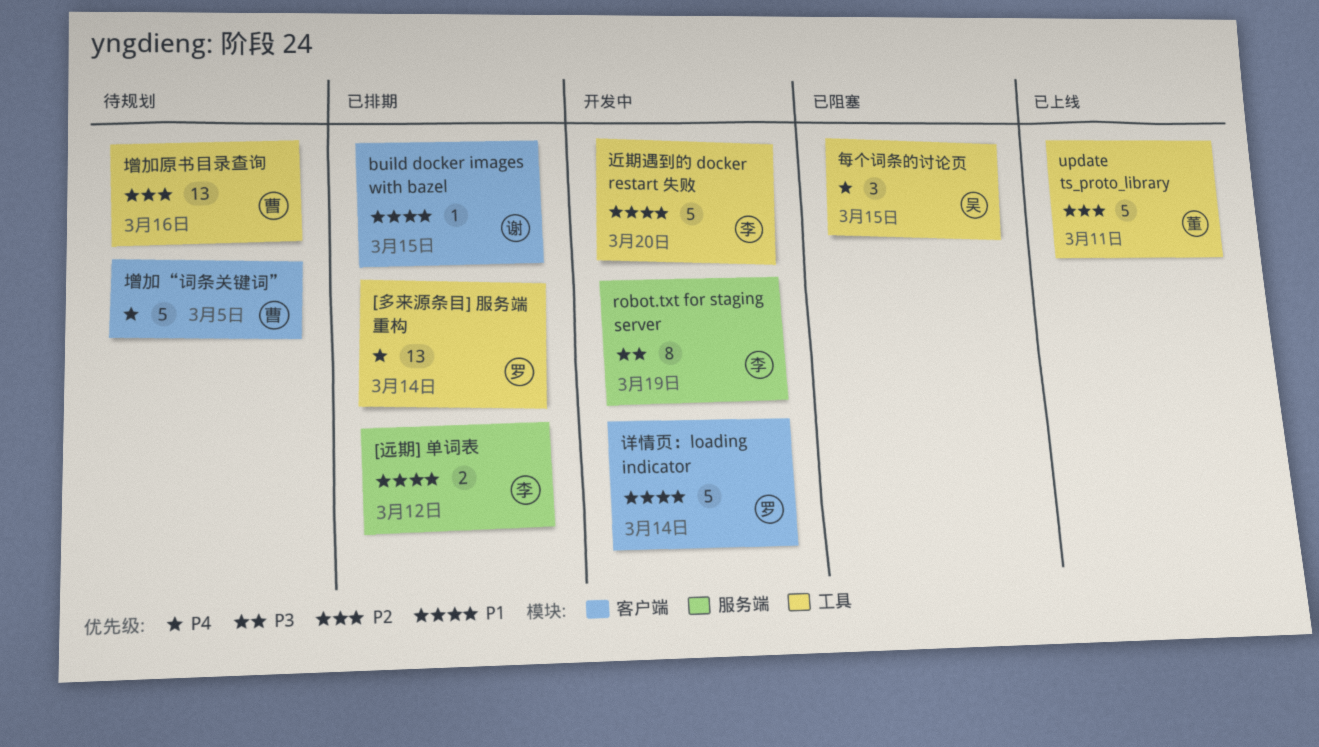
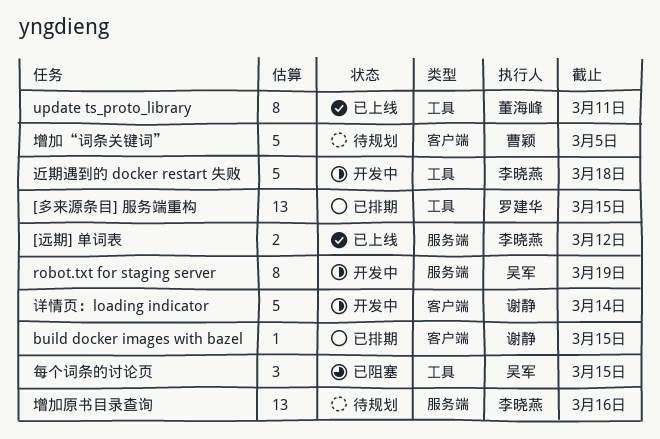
[多来源条目] 服务端重构, due: Mar 14 -> Mar 15
[远期] 单词表, status: 已排期 -> 已上线
robot.txt for staging server, owner: 李晓燕 -> 吴军
update ts_proto_library, estimate: 5 -> 8
增加原书目录查询, owner: 曹颖 -> 李晓燕
增加原书目录查询, label: 工具 -> 服务端
详情页：loading indicator, owner: 罗建华 -> 谢静
近期遇到的 docker restart 失败, due: Mar 20 -> Mar 18

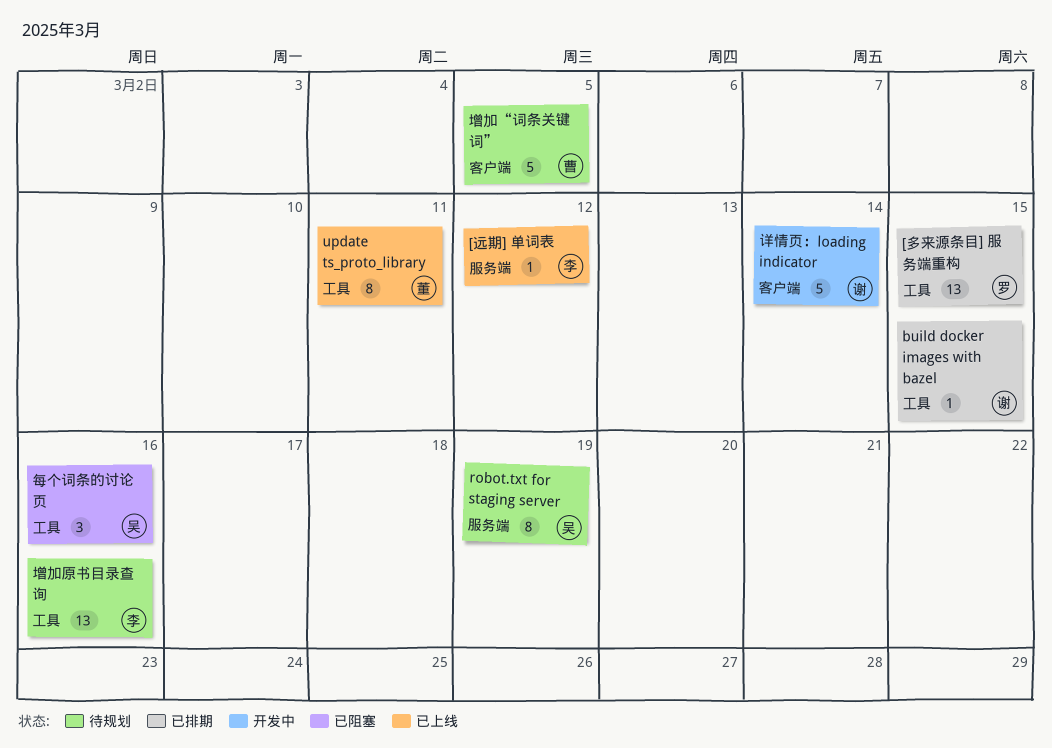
[远期] 单词表, estimate: 2 -> 1
build docker images with bazel, label: 客户端 -> 工具
robot.txt for staging server, status: 开发中 -> 待规划
增加原书目录查询, label: 服务端 -> 工具
每个词条的讨论页, due: Mar 15 -> Mar 16
近期遇到的 docker restart 失败: present -> none

